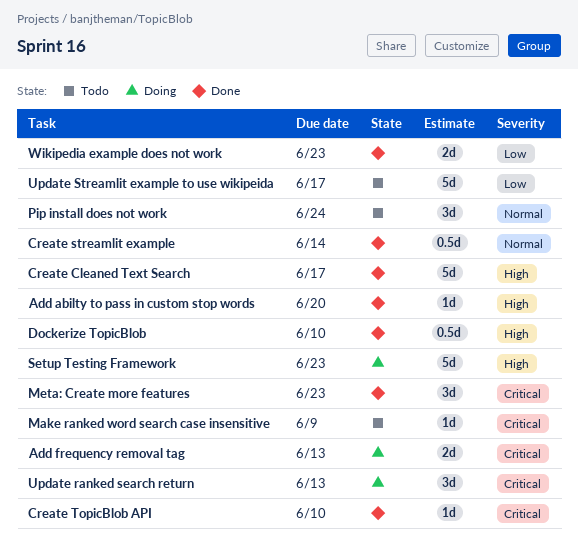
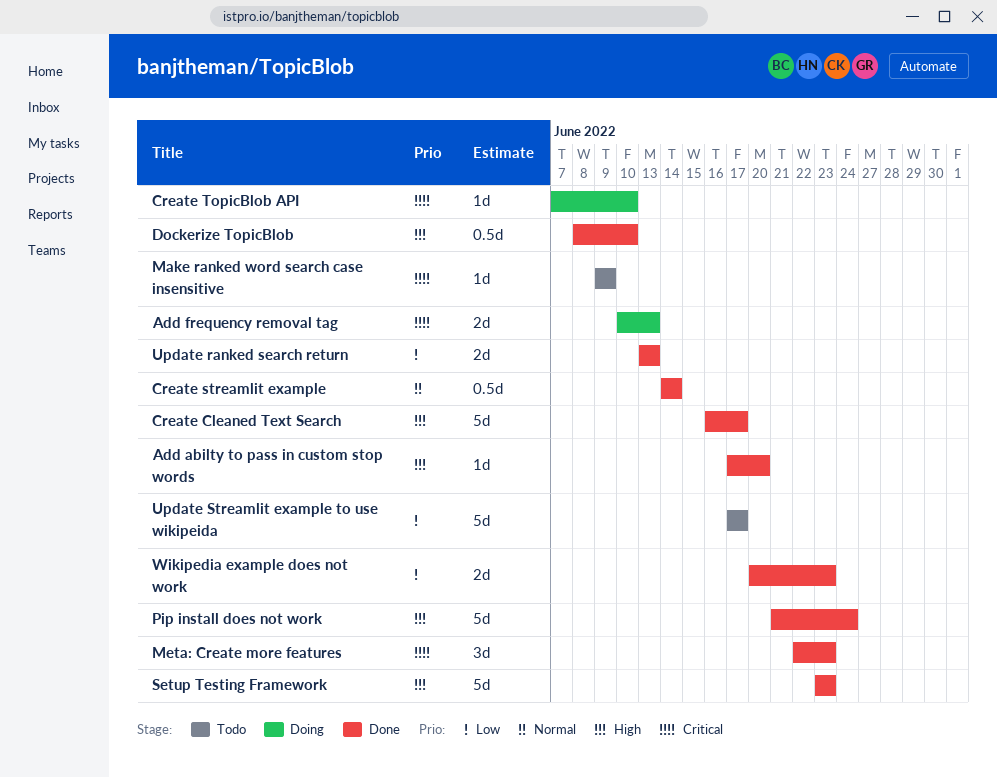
Create TopicBlob API, status: Done -> Doing
Pip install does not work, status: Todo -> Done
Pip install does not work, priority: Normal -> High
Pip install does not work, estimate: 3d -> 5d
Setup Testing Framework, status: Doing -> Done
Update ranked search return, status: Doing -> Done
Update ranked search return, priority: Critical -> Low
Update ranked search return, estimate: 3d -> 2d

